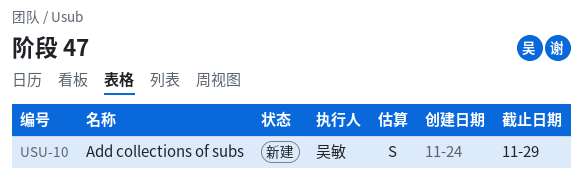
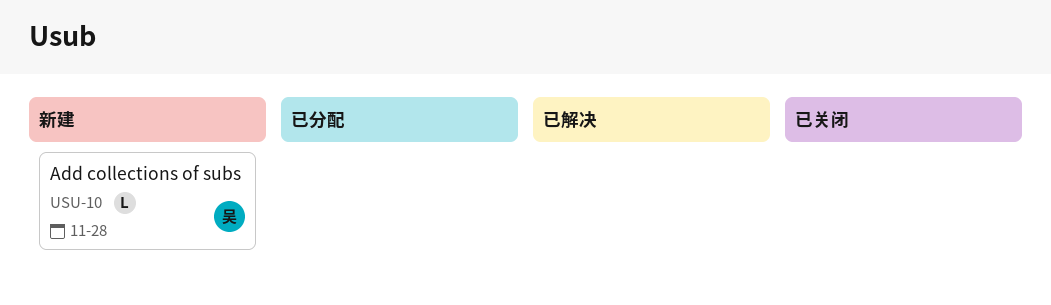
USU-10, estimate: S -> L
USU-10, due: Nov 29 -> Nov 28

